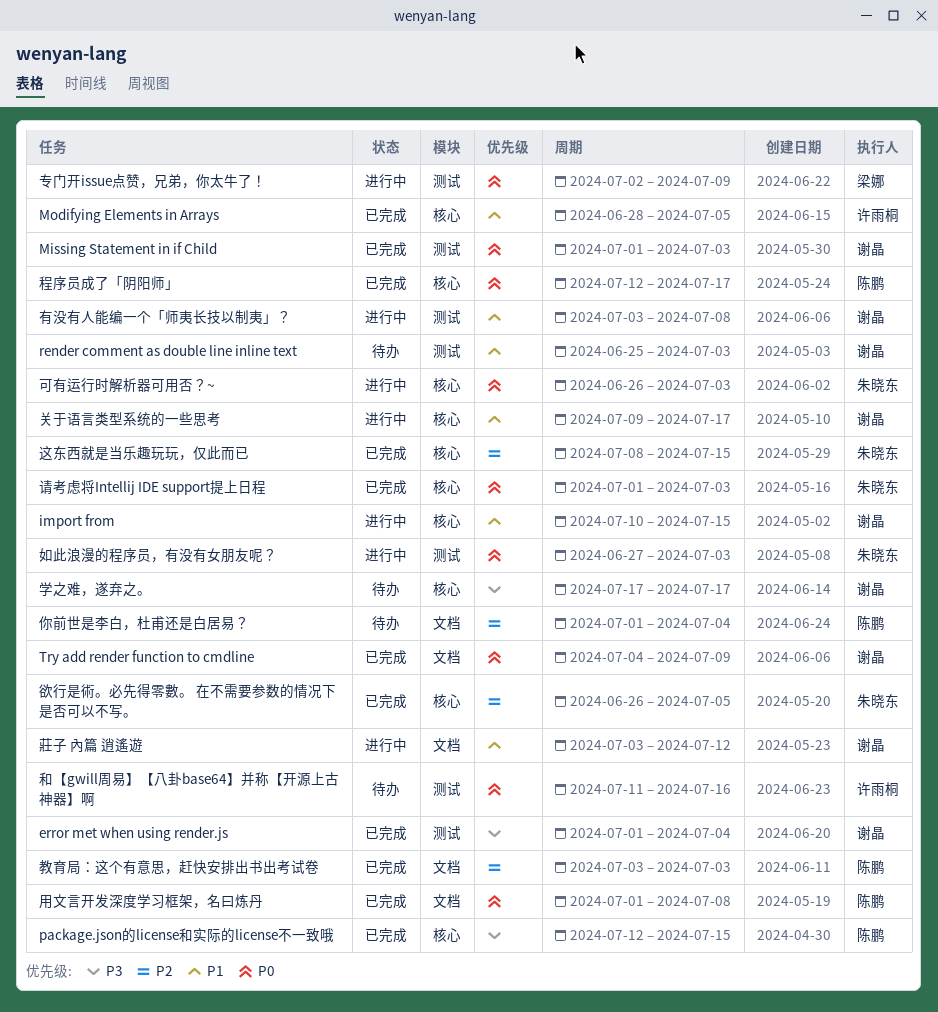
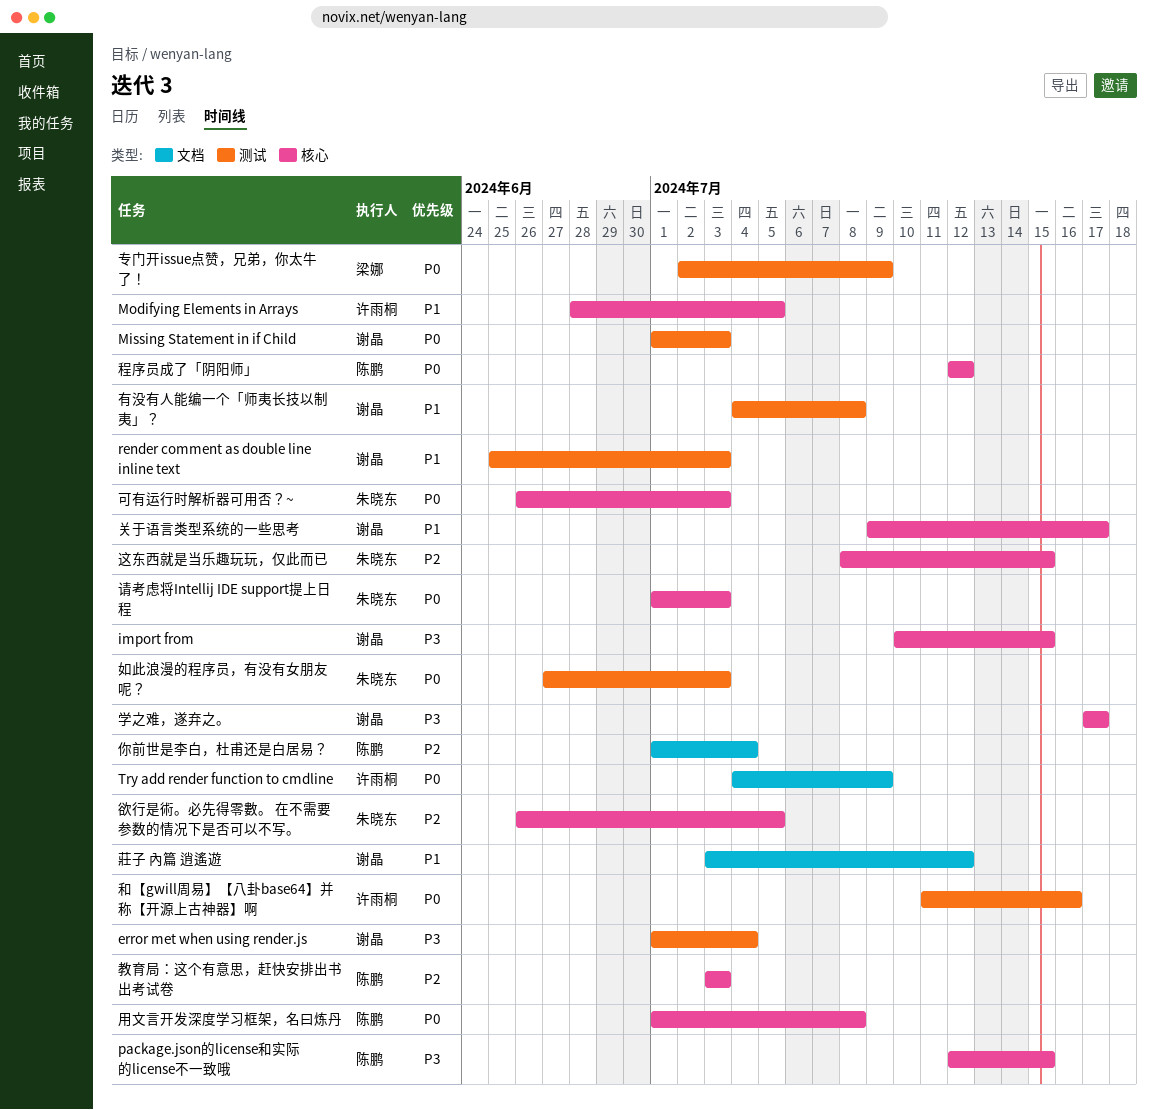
import from, priority: P1 -> P3
Try add render function to cmdline, owner: 谢晶 -> 许雨桐
教育局：这个有意思，赶快安排出书出考试卷, label: 文档 -> 核心
有没有人能编一个「师夷长技以制夷」？, start: Jul 3 -> Jul 4
用文言开发深度学习框架，名曰炼丹, label: 文档 -> 核心
程序员成了「阴阳师」, due: Jul 17 -> Jul 12

